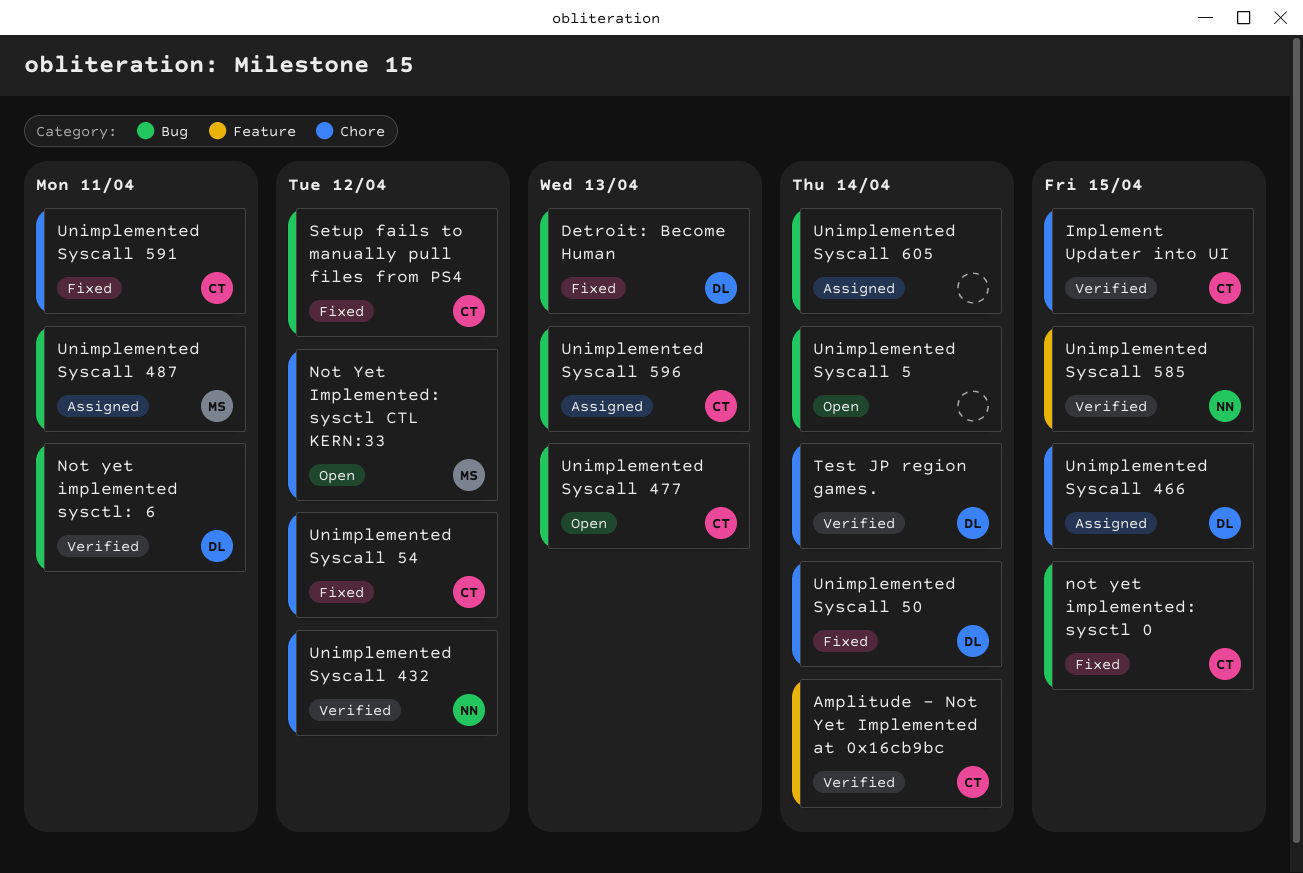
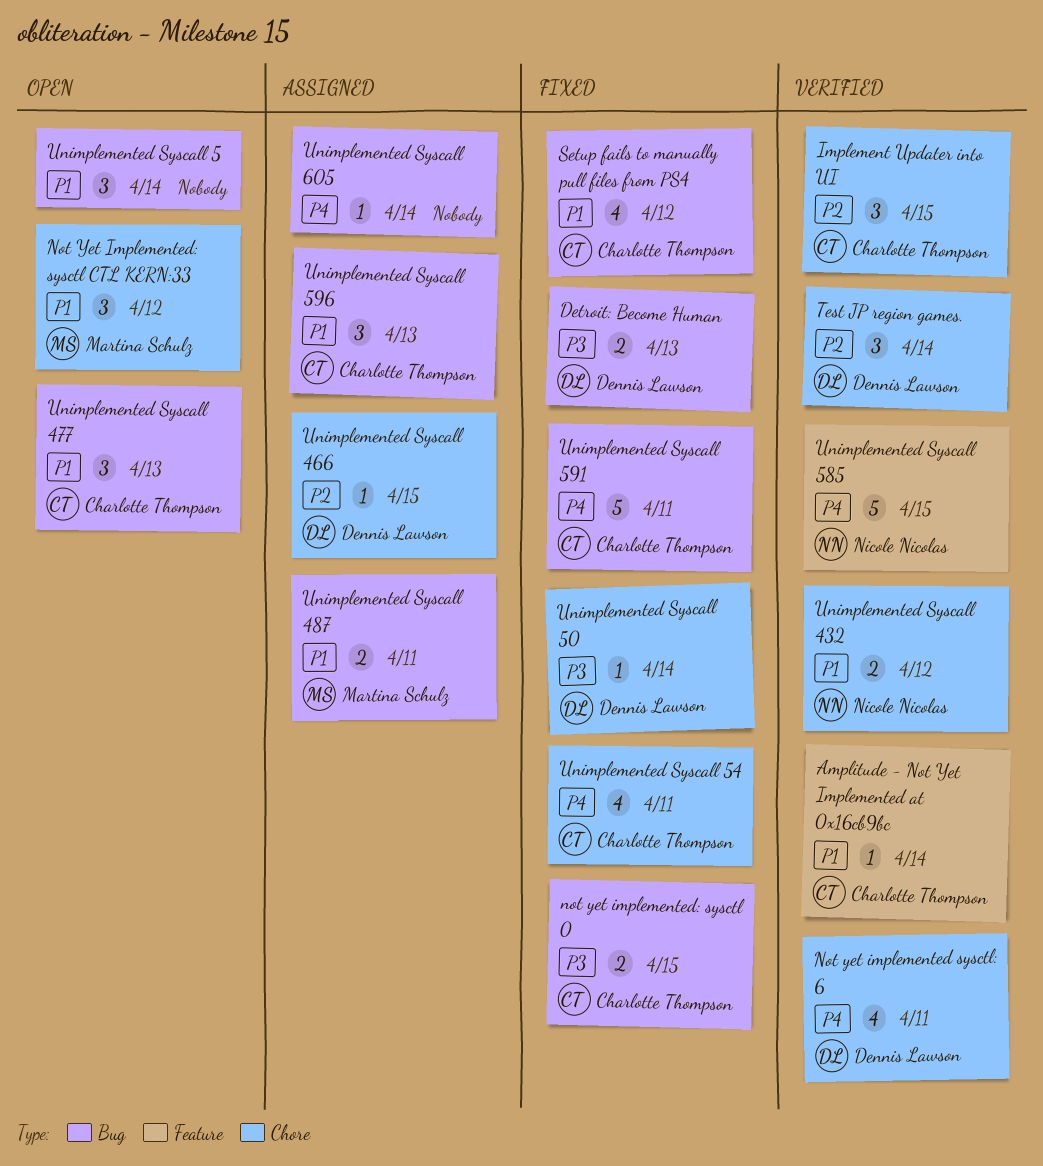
Not yet implemented sysctl: 6, label: Bug -> Chore
Unimplemented Syscall 54, due: Apr 12 -> Apr 11
Unimplemented Syscall 591, label: Chore -> Bug

